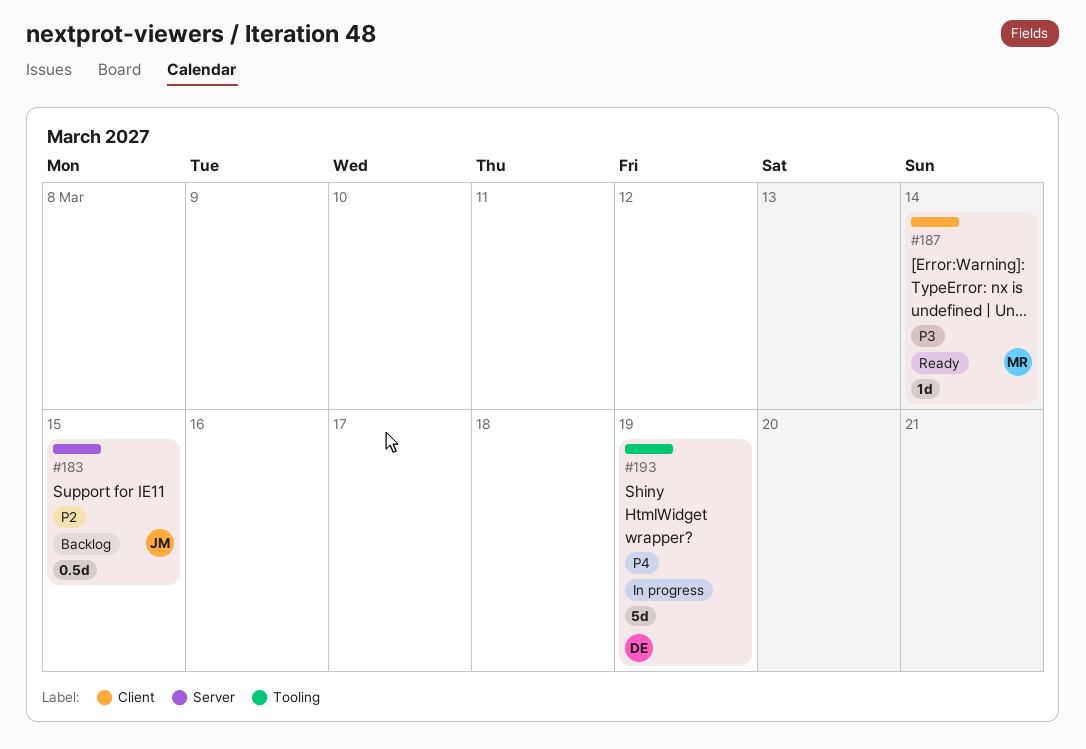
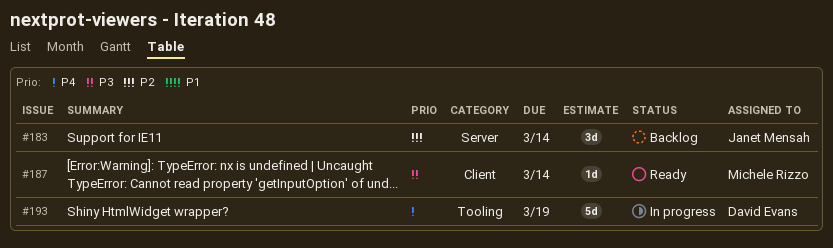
#183, estimate: 0.5d -> 3d
#183, due: Mar 15 -> Mar 14

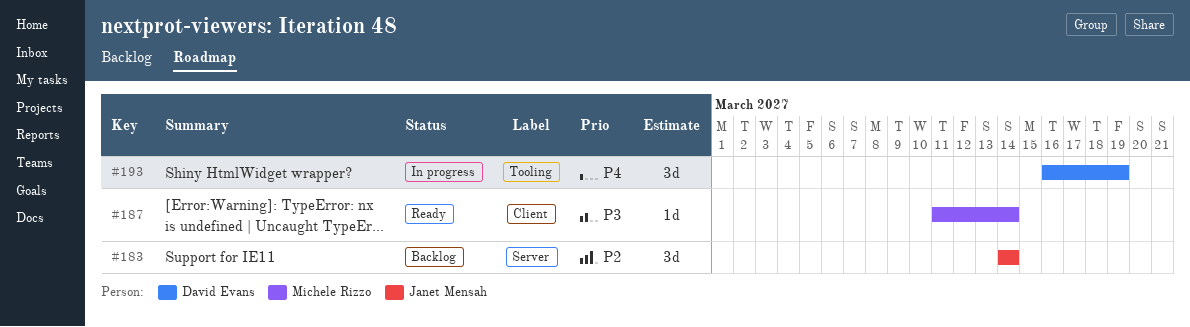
#193, estimate: 5d -> 3d

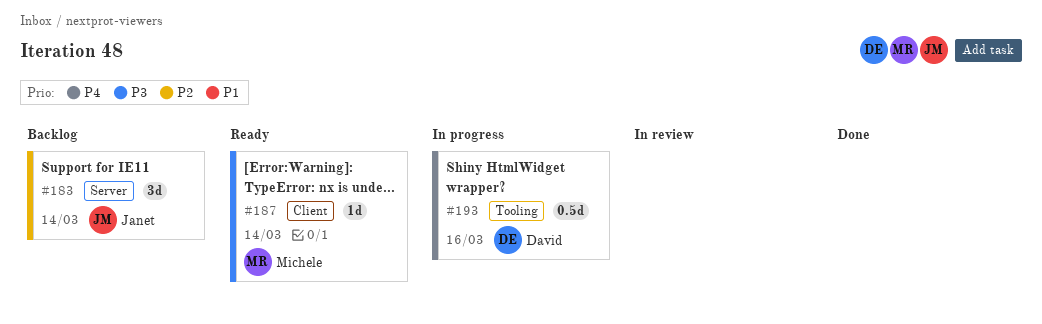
#193, estimate: 3d -> 0.5d
#193, due: Mar 19 -> Mar 16

